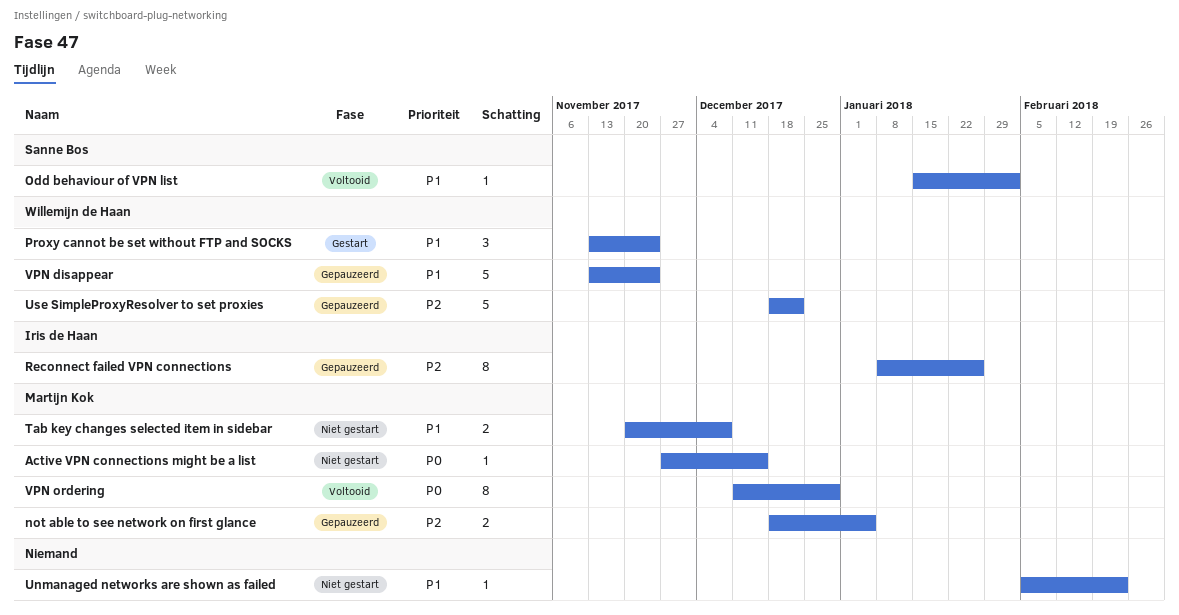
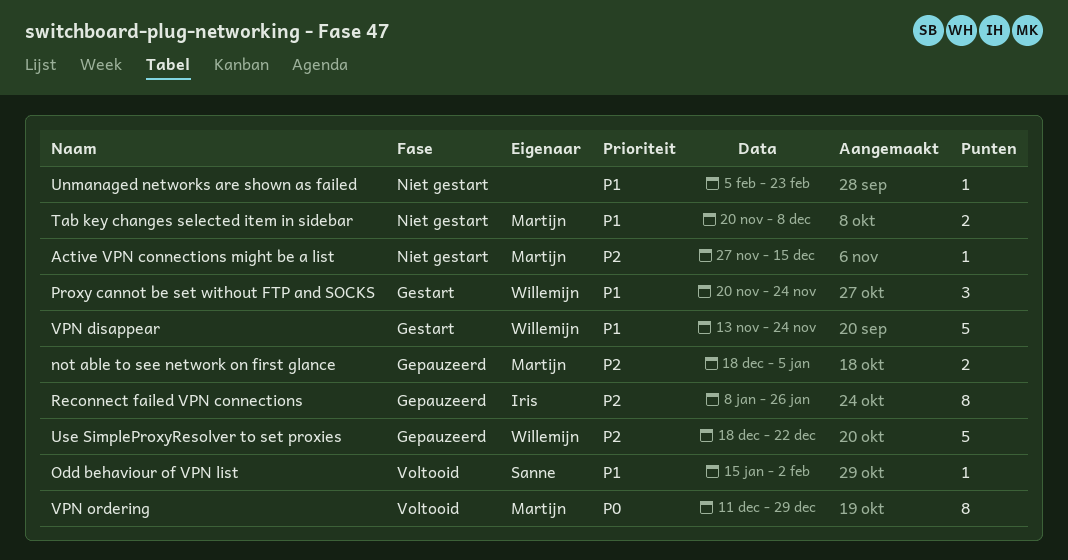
Active VPN connections might be a list, priority: P0 -> P2
Proxy cannot be set without FTP and SOCKS, start: Nov 13 -> Nov 20
VPN disappear, status: Gepauzeerd -> Gestart

